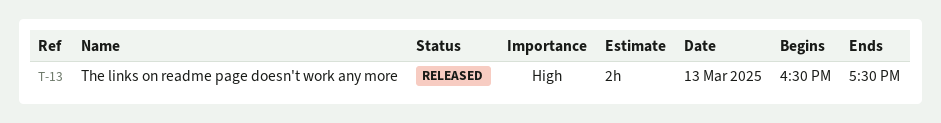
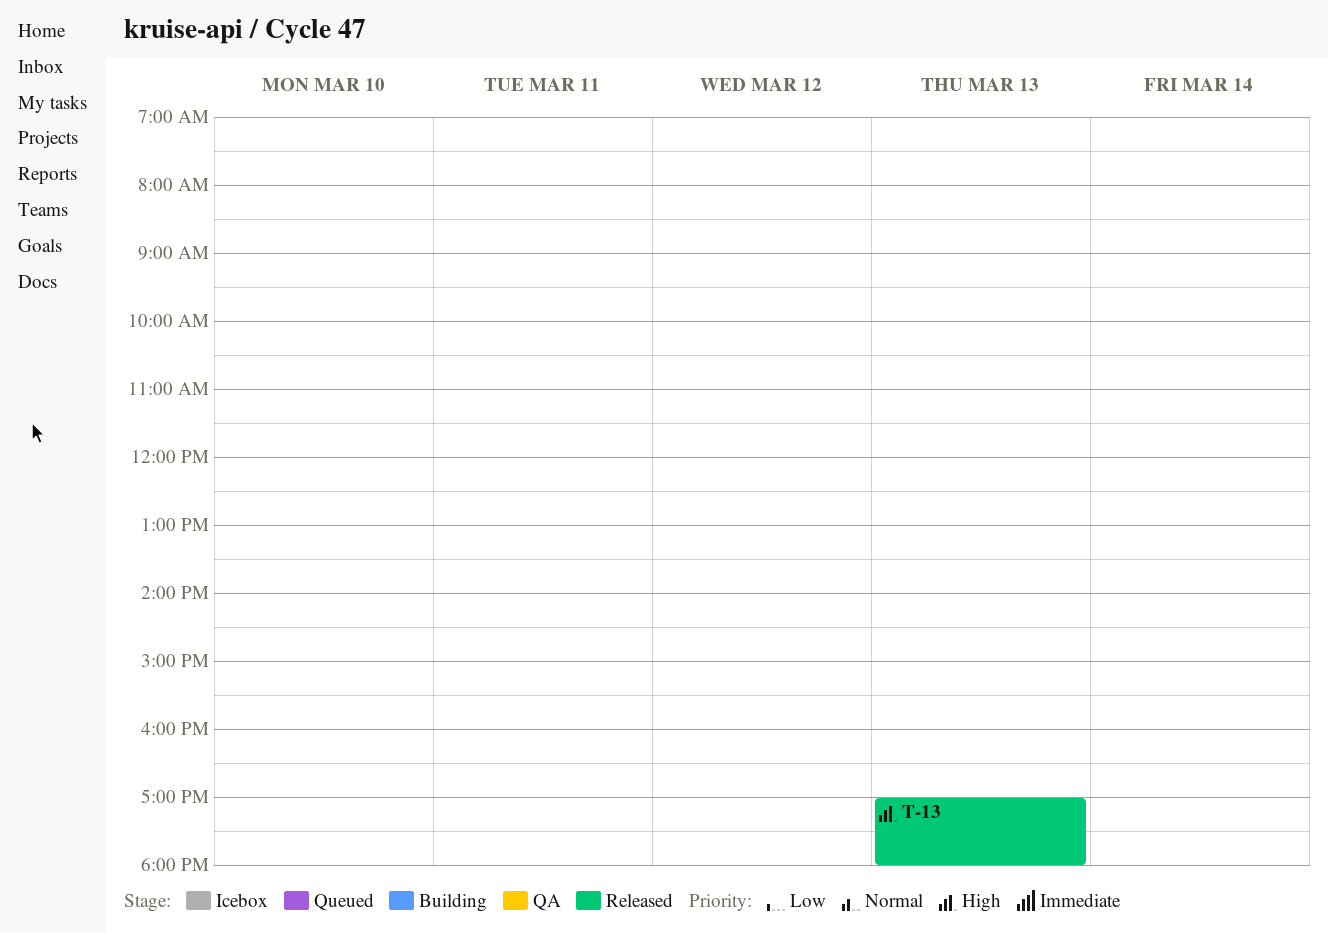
T-13, begins: 16:30 -> 17:00
T-13, ends: 17:30 -> 18:00

